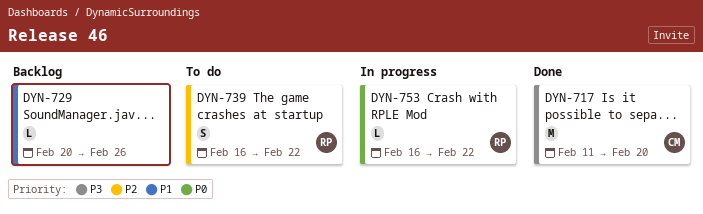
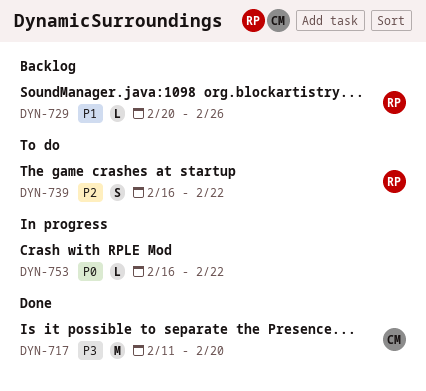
DYN-729, owner: none -> RP
DYN-753, owner: RP -> none

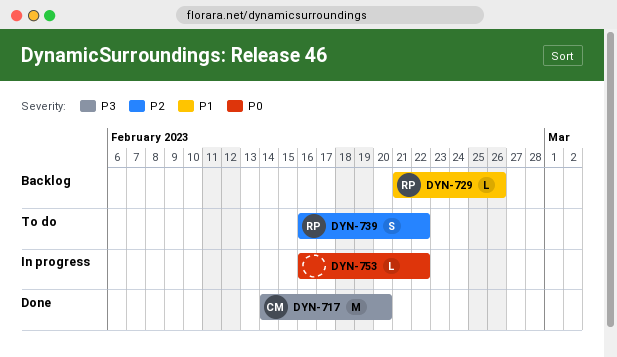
DYN-717, start: Feb 11 -> Feb 14
DYN-729, start: Feb 20 -> Feb 21

